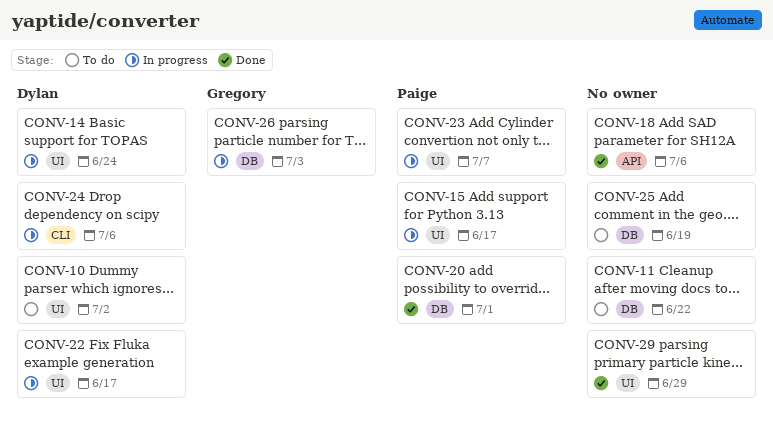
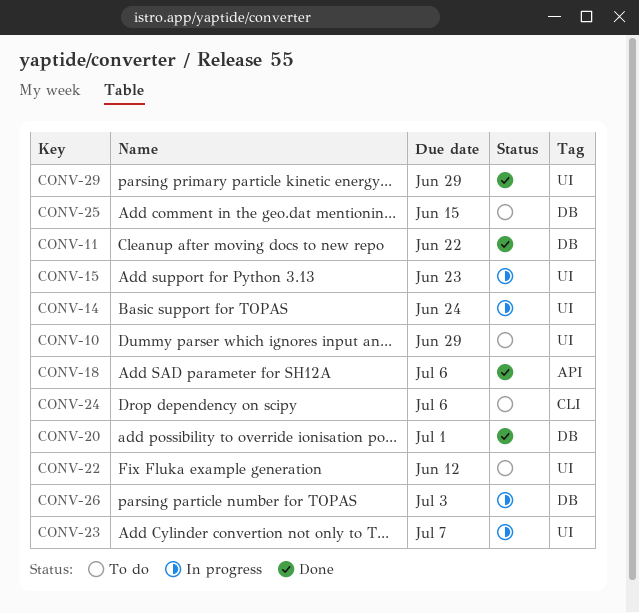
CONV-10, due: Jul 2 -> Jun 29
CONV-11, status: To do -> Done
CONV-15, due: Jun 17 -> Jun 23
CONV-22, status: In progress -> To do
CONV-22, due: Jun 17 -> Jun 12
CONV-24, status: In progress -> To do
CONV-25, due: Jun 19 -> Jun 15

